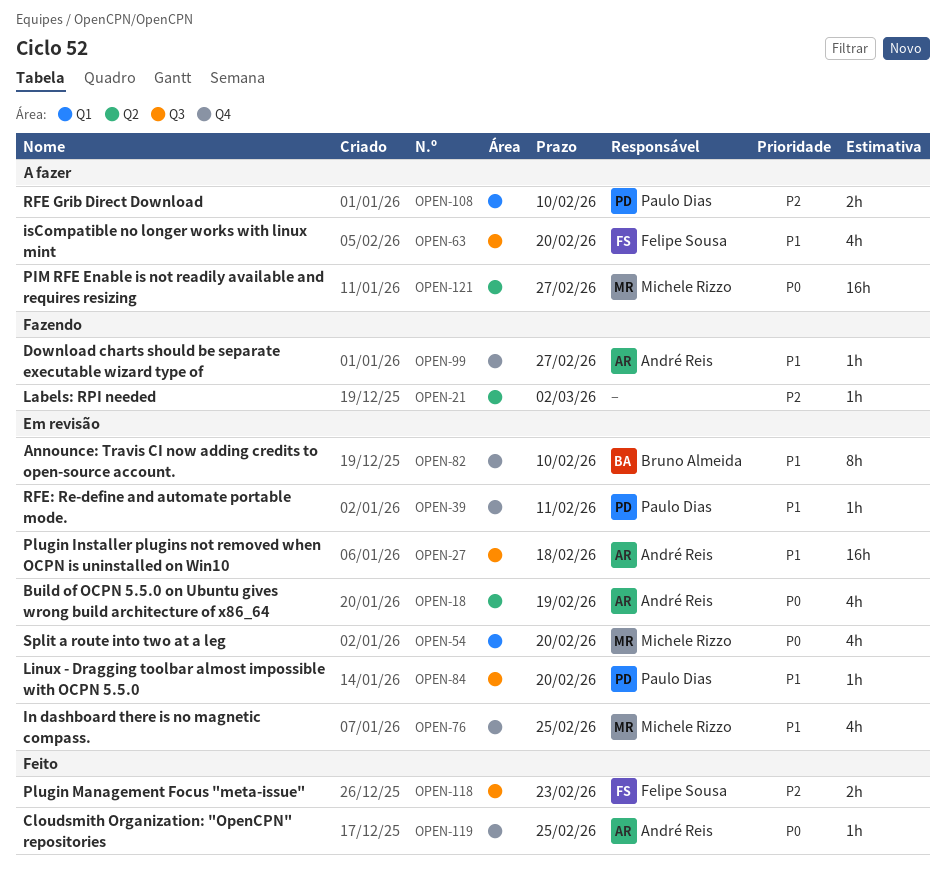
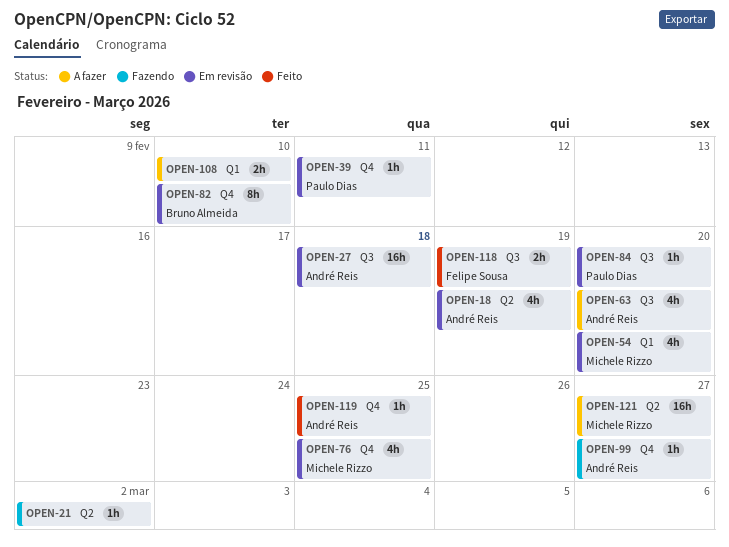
OPEN-63, owner: Felipe Sousa -> André Reis
OPEN-108, owner: Paulo Dias -> none
OPEN-118, due: Feb 23 -> Feb 19

